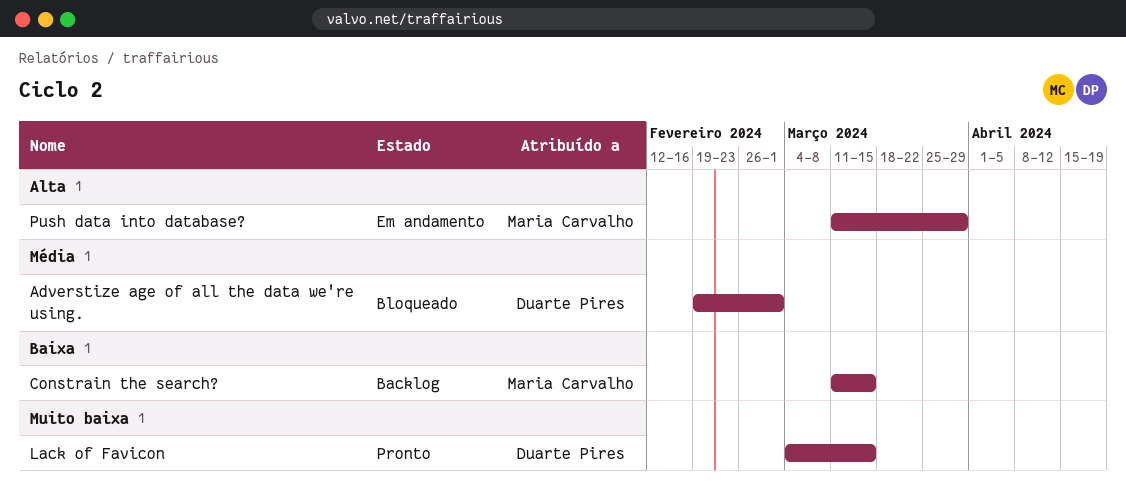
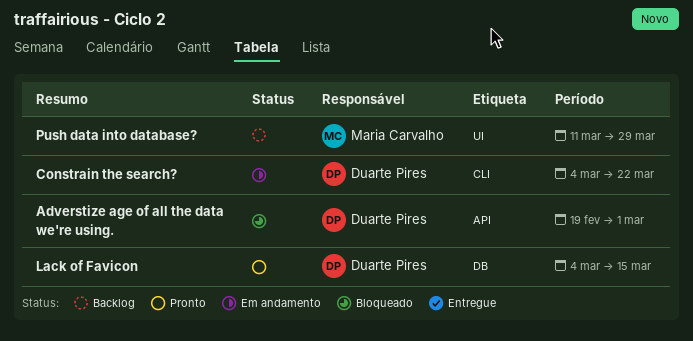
Constrain the search?, status: Backlog -> Em andamento
Constrain the search?, owner: Maria Carvalho -> Duarte Pires
Constrain the search?, start: Mar 11 -> Mar 4
Constrain the search?, due: Mar 15 -> Mar 22
Push data into database?, status: Em andamento -> Backlog

